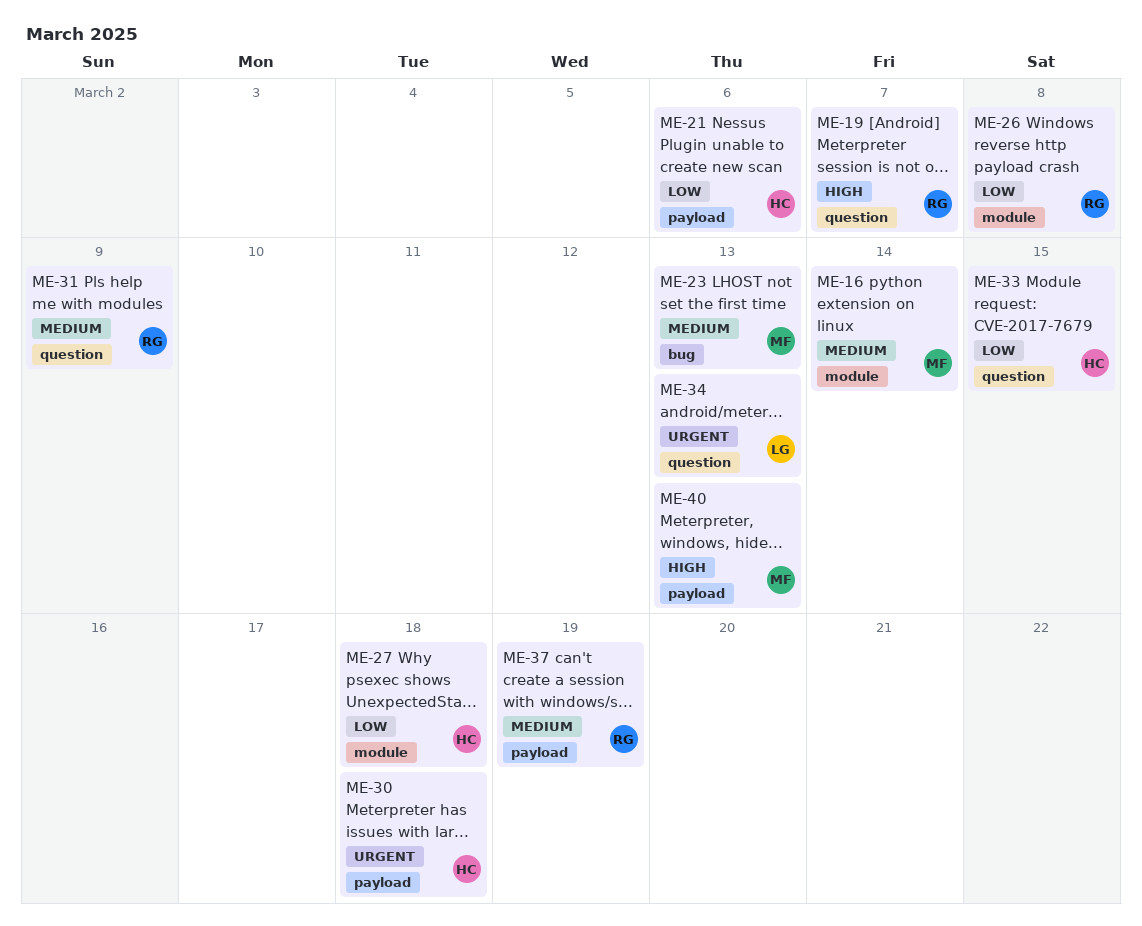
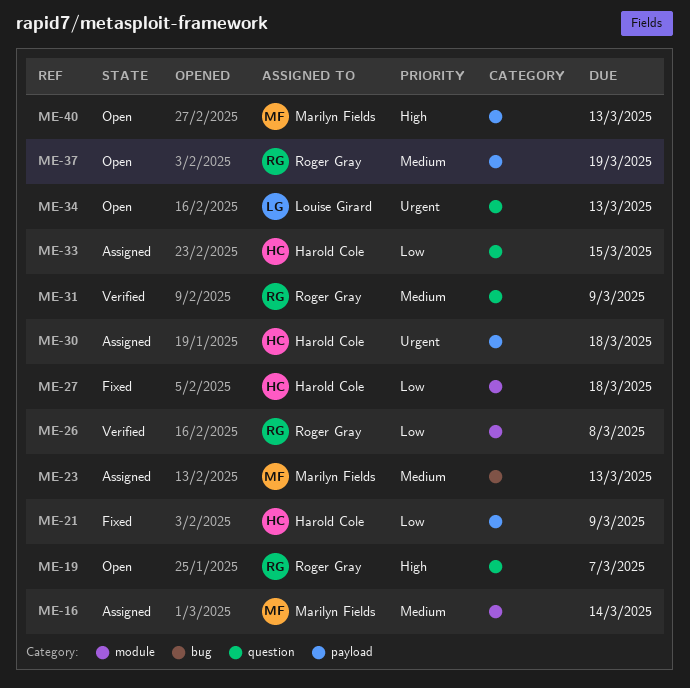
ME-21, due: Mar 6 -> Mar 9

